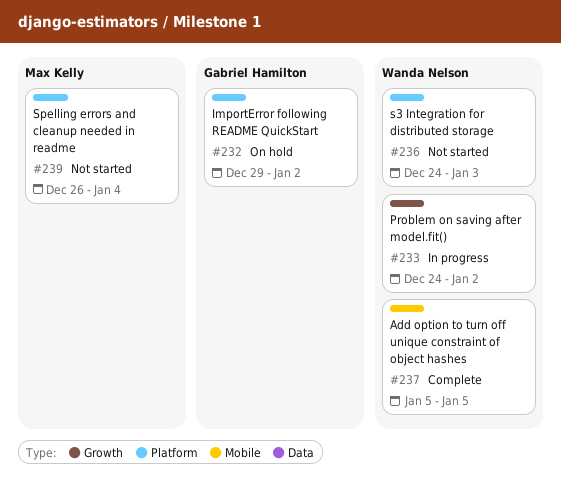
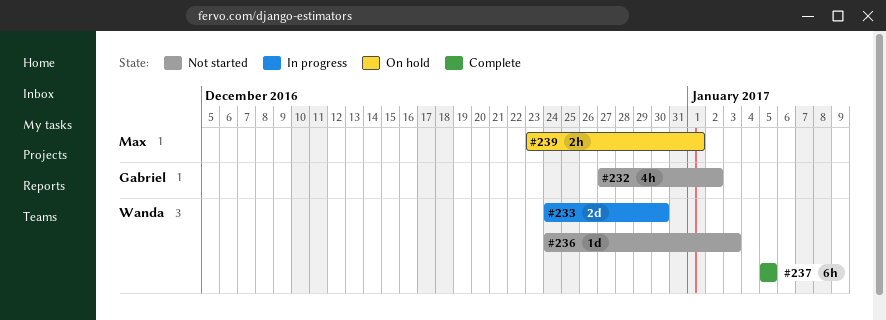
#232, status: On hold -> Not started
#232, start: Dec 29 -> Dec 27
#233, due: Jan 2 -> Dec 30
#239, status: Not started -> On hold
#239, start: Dec 26 -> Dec 23
#239, due: Jan 4 -> Jan 1

